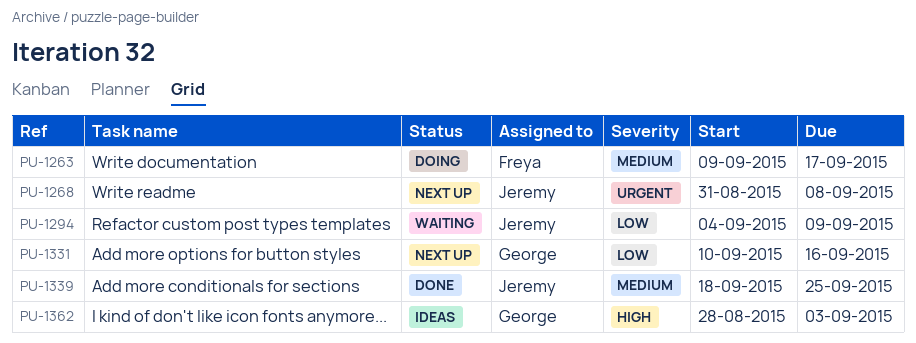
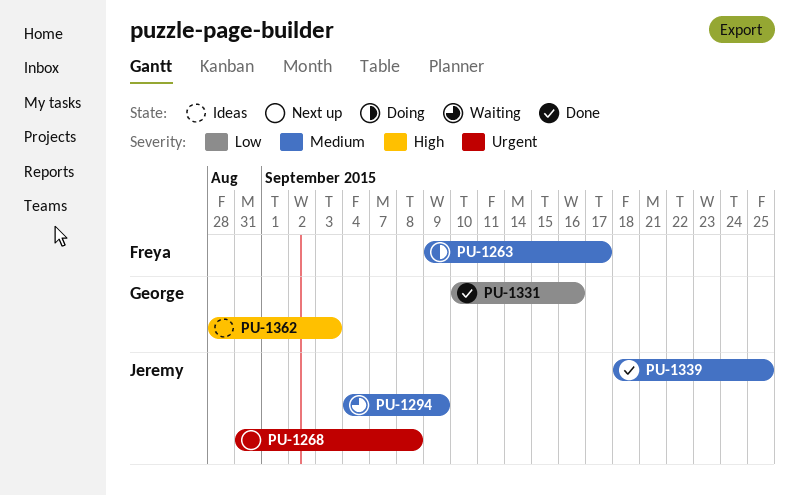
PU-1294, priority: Low -> Medium
PU-1331, status: Next up -> Done

